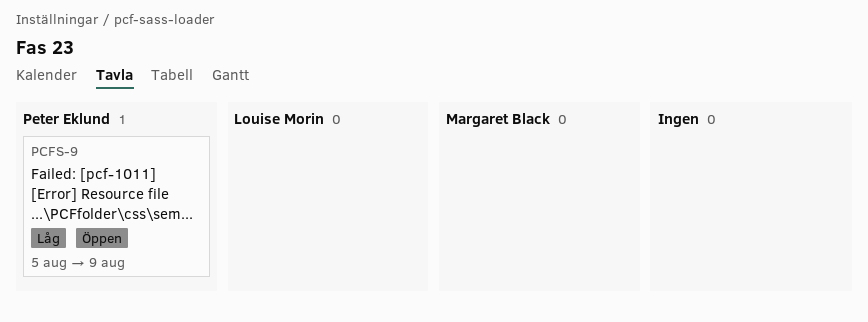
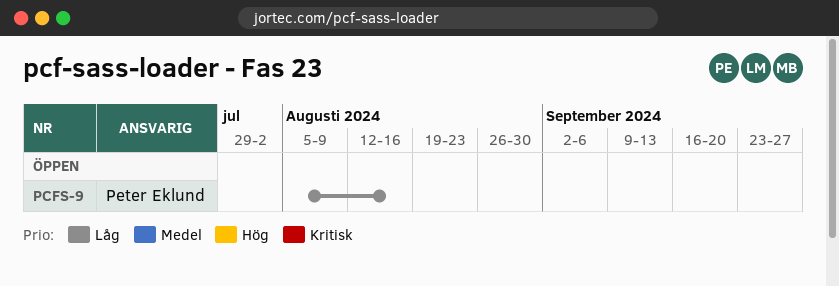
PCFS-9, due: Aug 9 -> Aug 16

